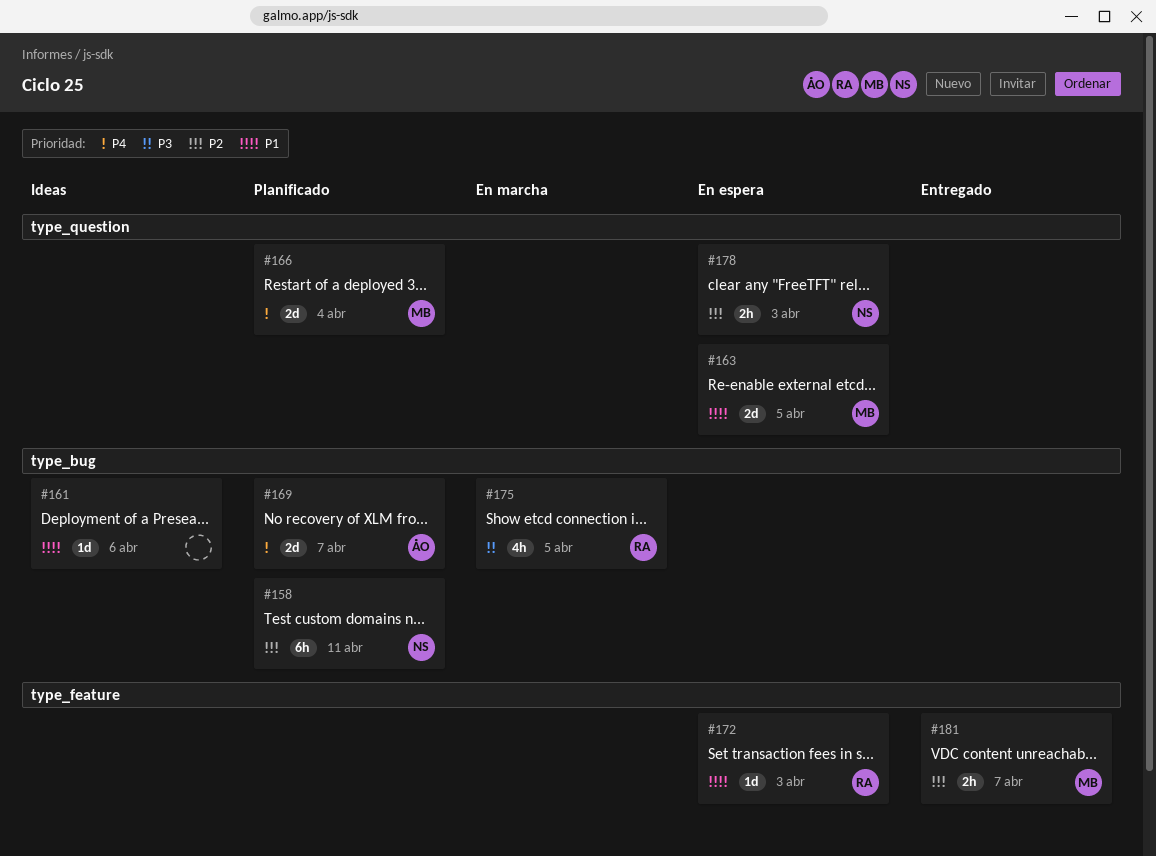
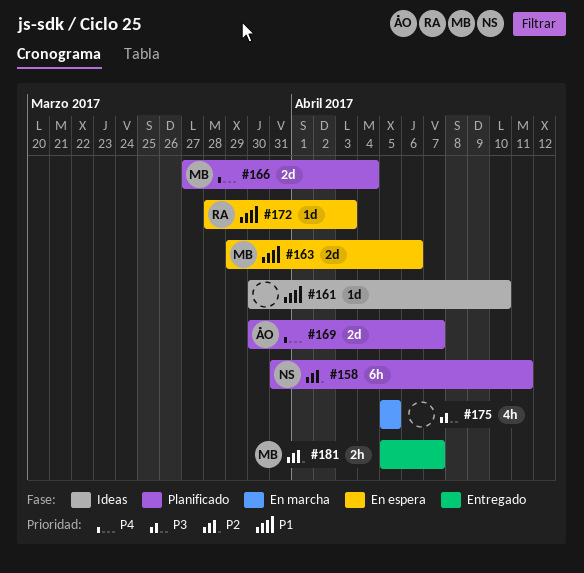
#161, due: Apr 6 -> Apr 10
#163, due: Apr 5 -> Apr 6
#175, owner: RA -> none
#178: present -> none

